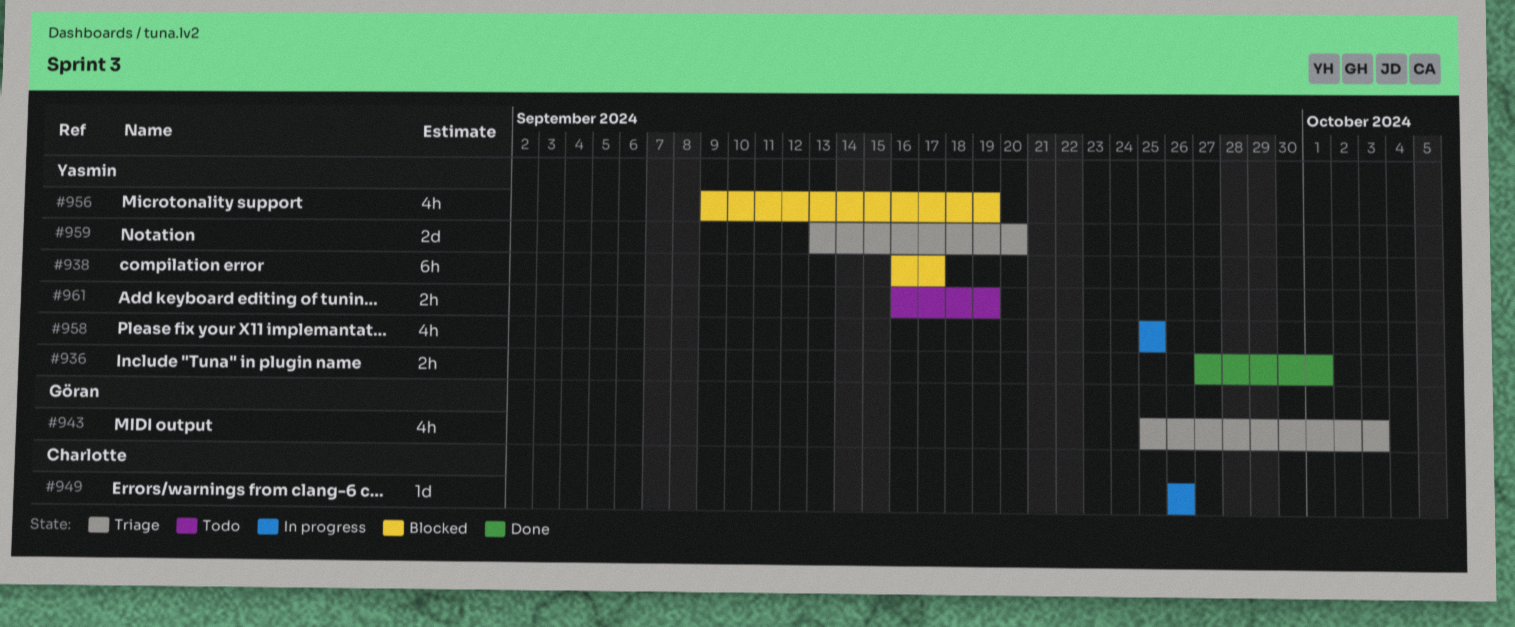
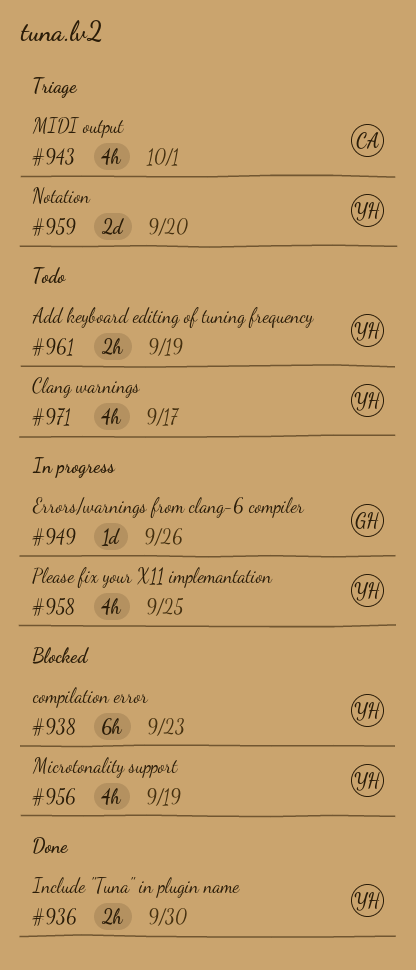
#936, due: Oct 1 -> Sep 30
#938, due: Sep 17 -> Sep 23
#943, owner: Göran -> Charlotte
#943, due: Oct 3 -> Oct 1
#949, owner: Charlotte -> Göran
#971: none -> present

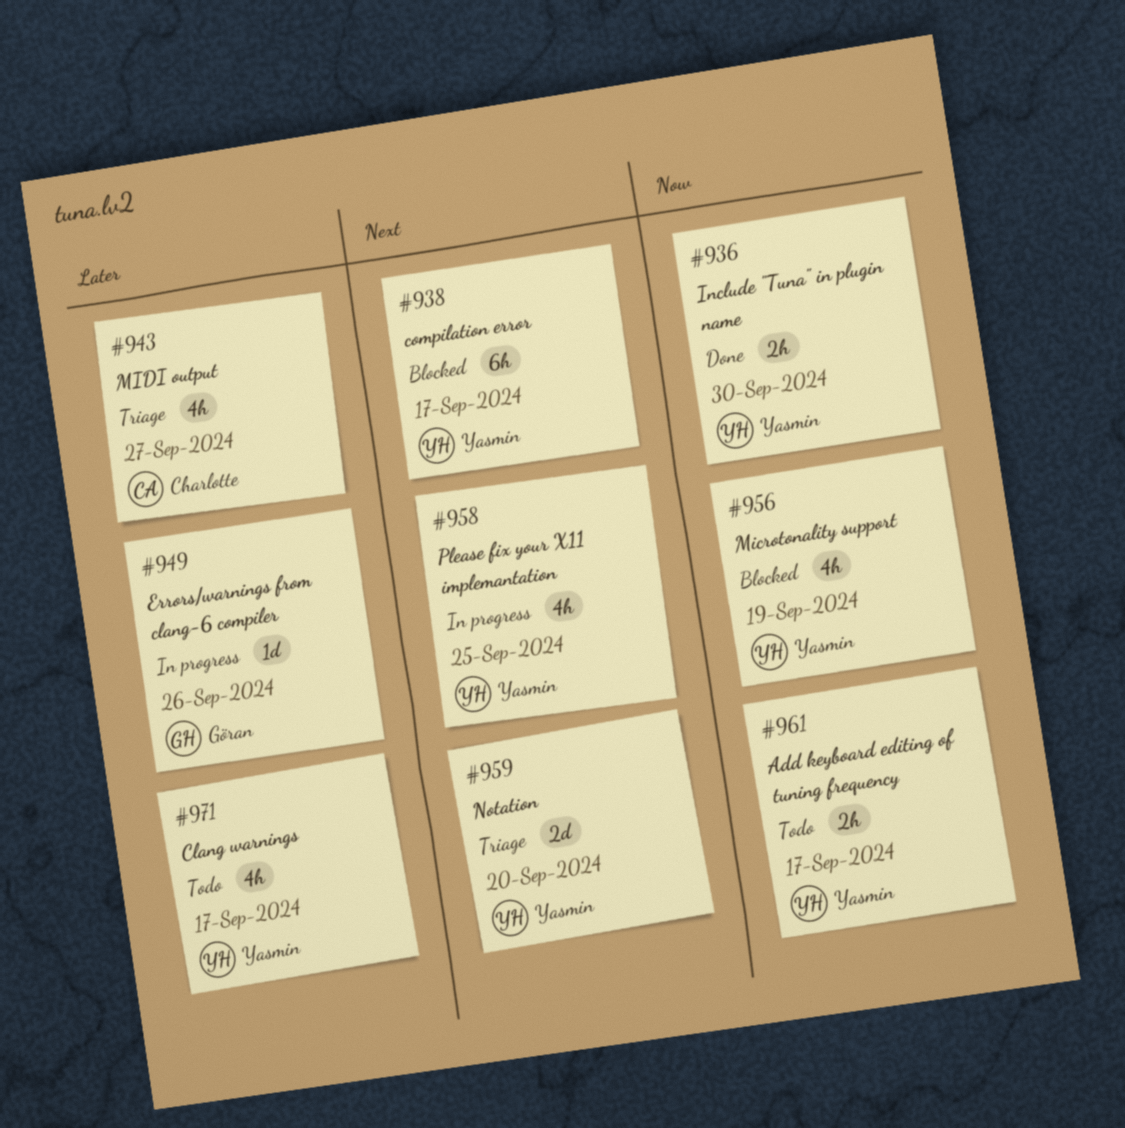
#938, due: Sep 23 -> Sep 17
#943, due: Oct 1 -> Sep 27
#961, due: Sep 19 -> Sep 17

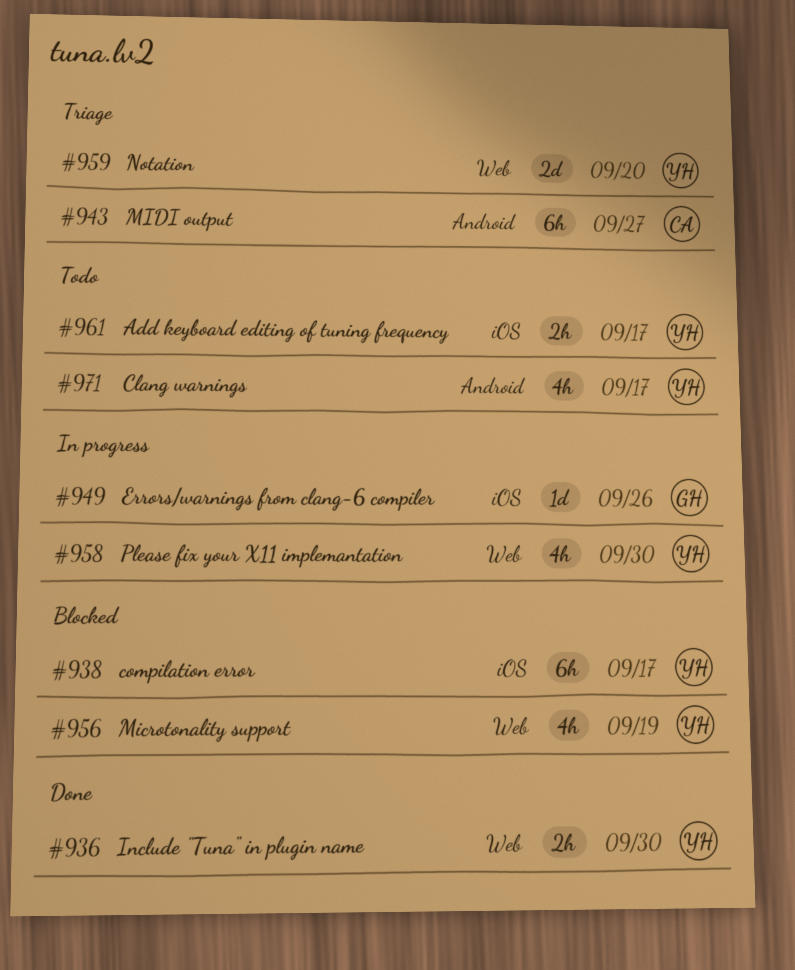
#943, estimate: 4h -> 6h
#958, due: Sep 25 -> Sep 30

